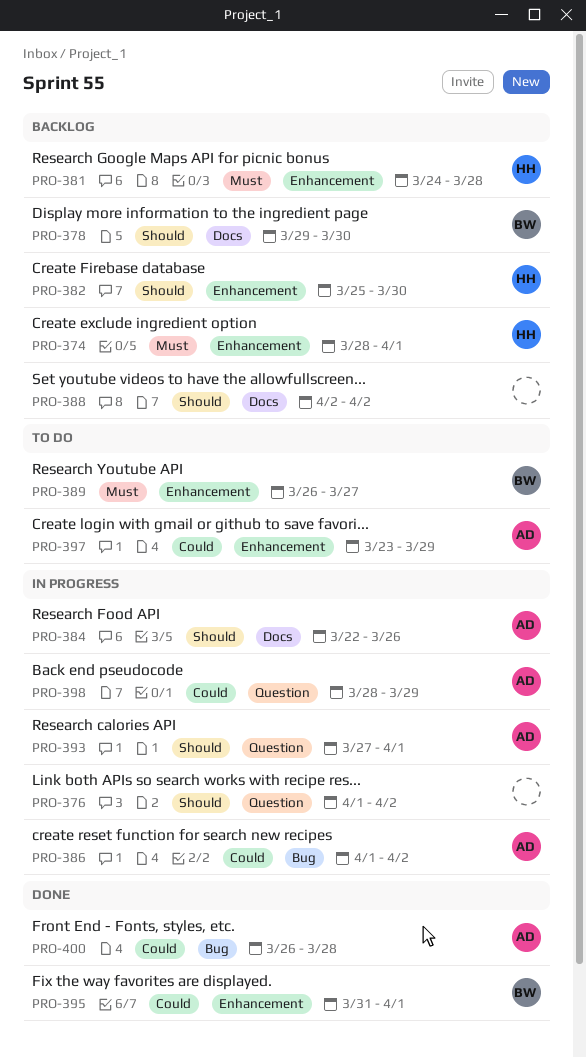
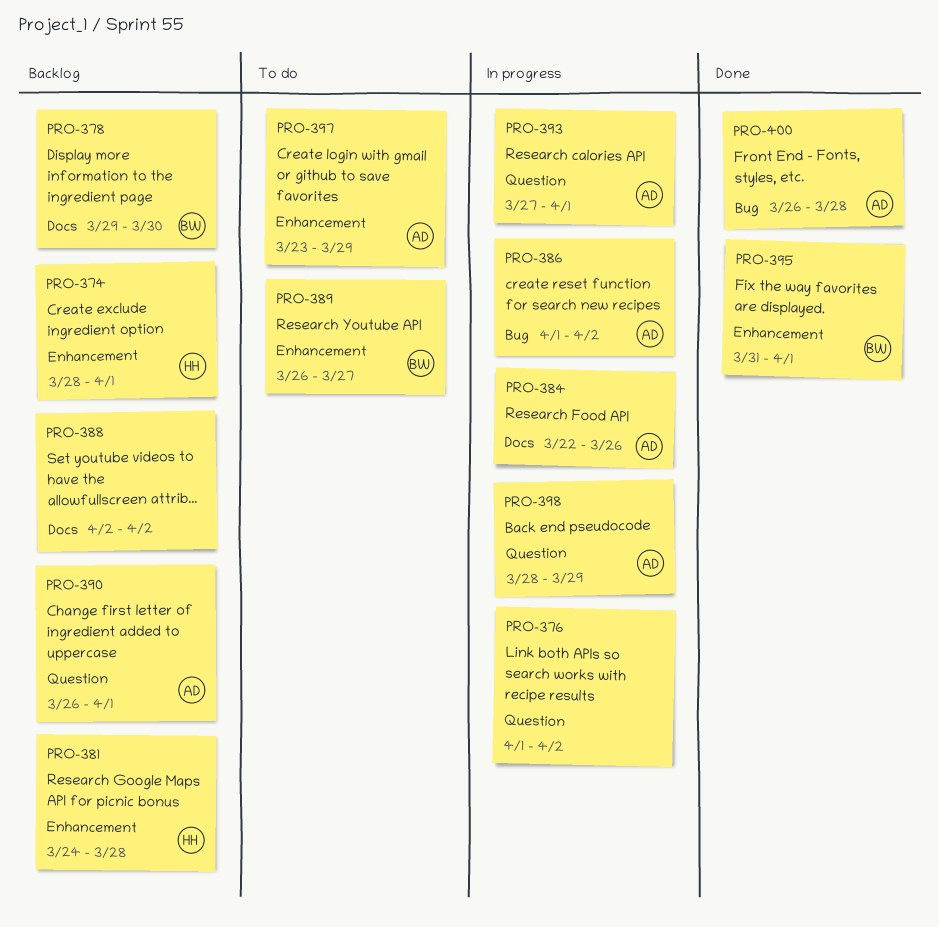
PRO-382: present -> none
PRO-390: none -> present

